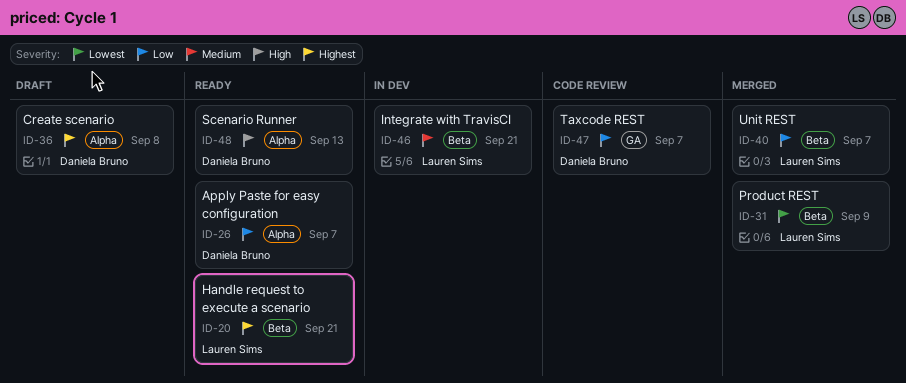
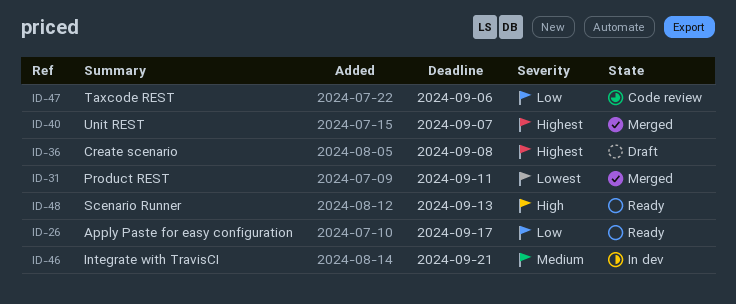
ID-20: present -> none
ID-26, due: Sep 7 -> Sep 17
ID-31, due: Sep 9 -> Sep 11
ID-40, priority: Low -> Highest
ID-47, due: Sep 7 -> Sep 6

